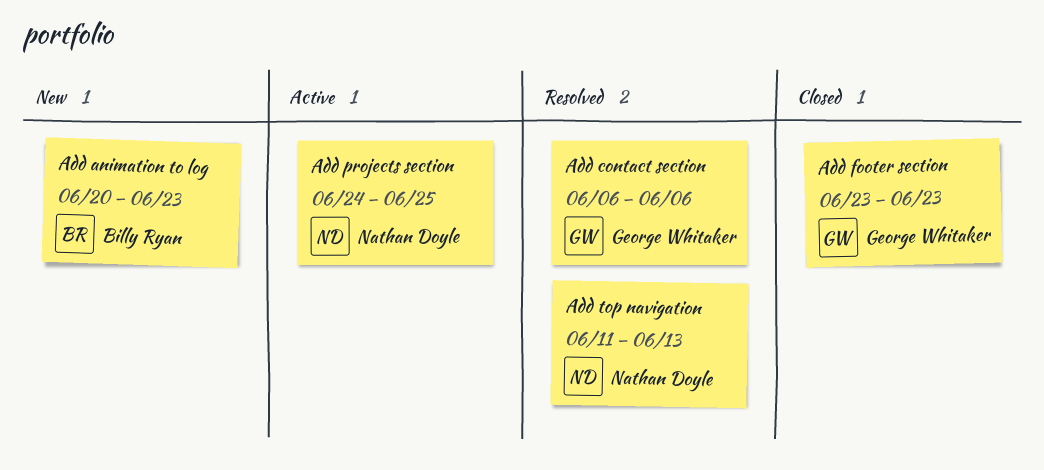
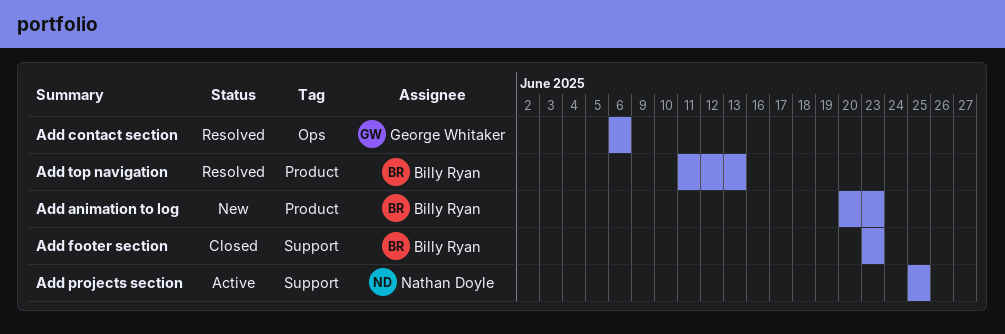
Add footer section, owner: George Whitaker -> Billy Ryan
Add projects section, start: Jun 24 -> Jun 25
Add top navigation, owner: Nathan Doyle -> Billy Ryan

